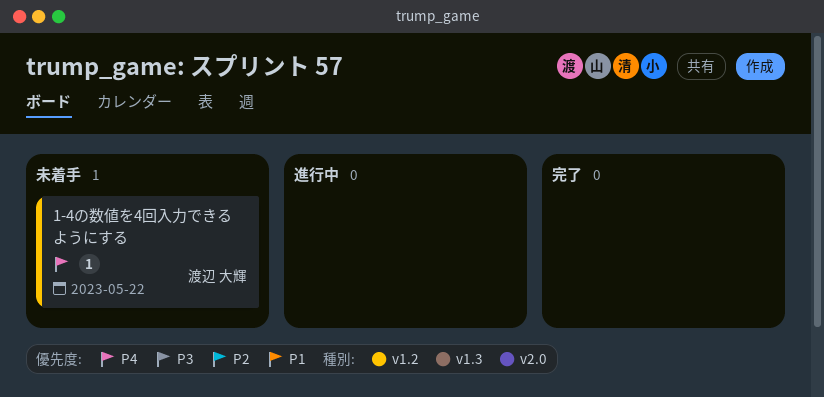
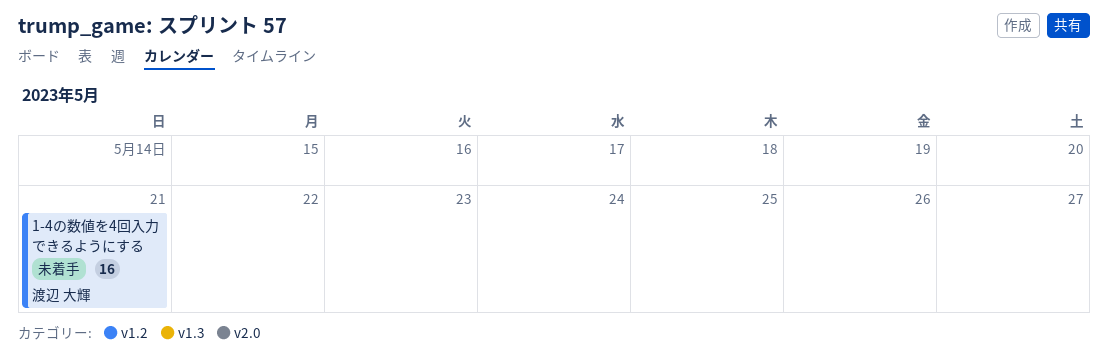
1-4の数値を4回入力できるようにする, estimate: 1 -> 16
1-4の数値を4回入力できるようにする, due: May 22 -> May 21

